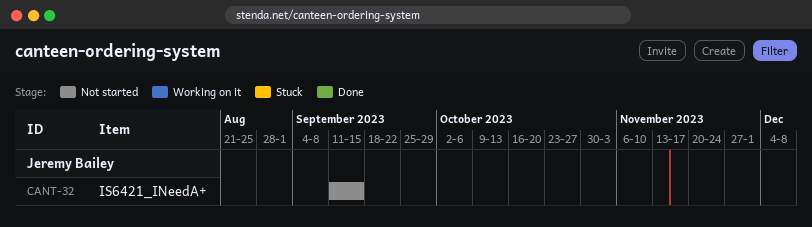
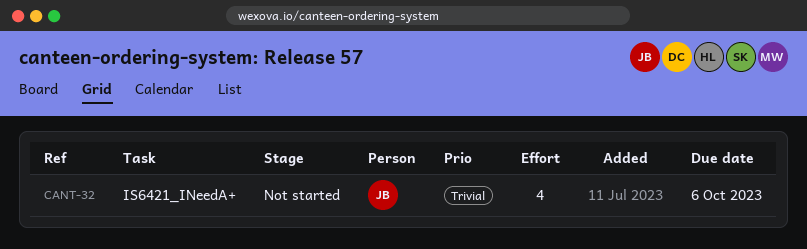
CANT-32, due: Sep 15 -> Oct 6

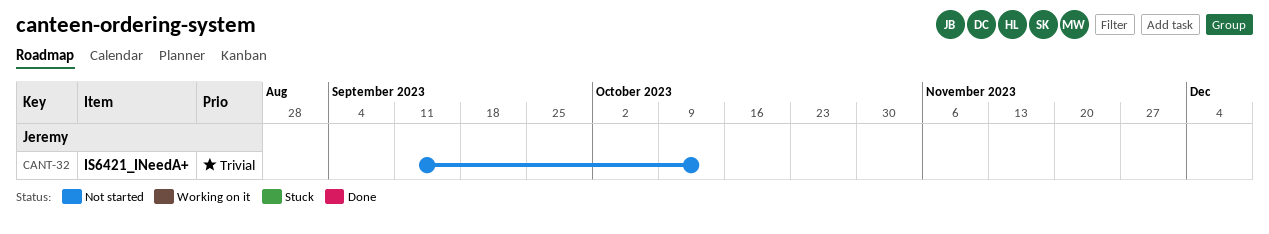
CANT-32, due: Oct 6 -> Oct 13

